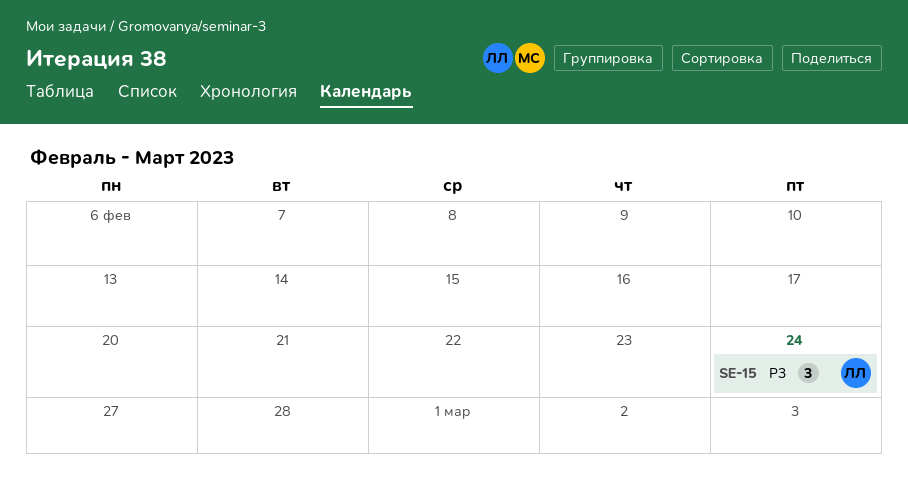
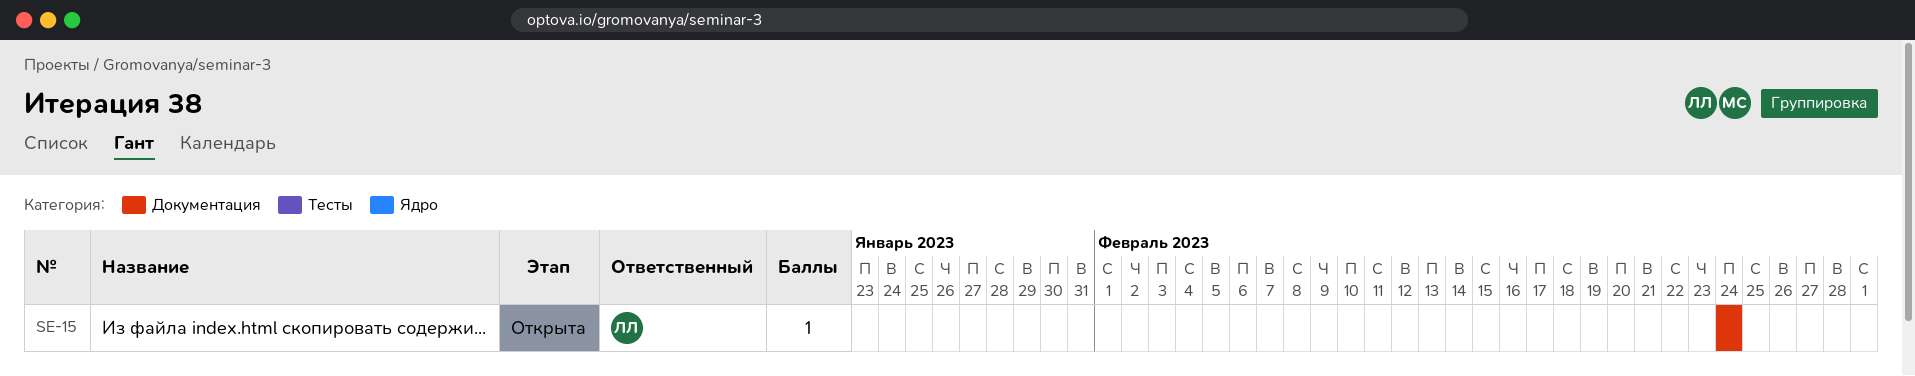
SE-15, estimate: 3 -> 1

